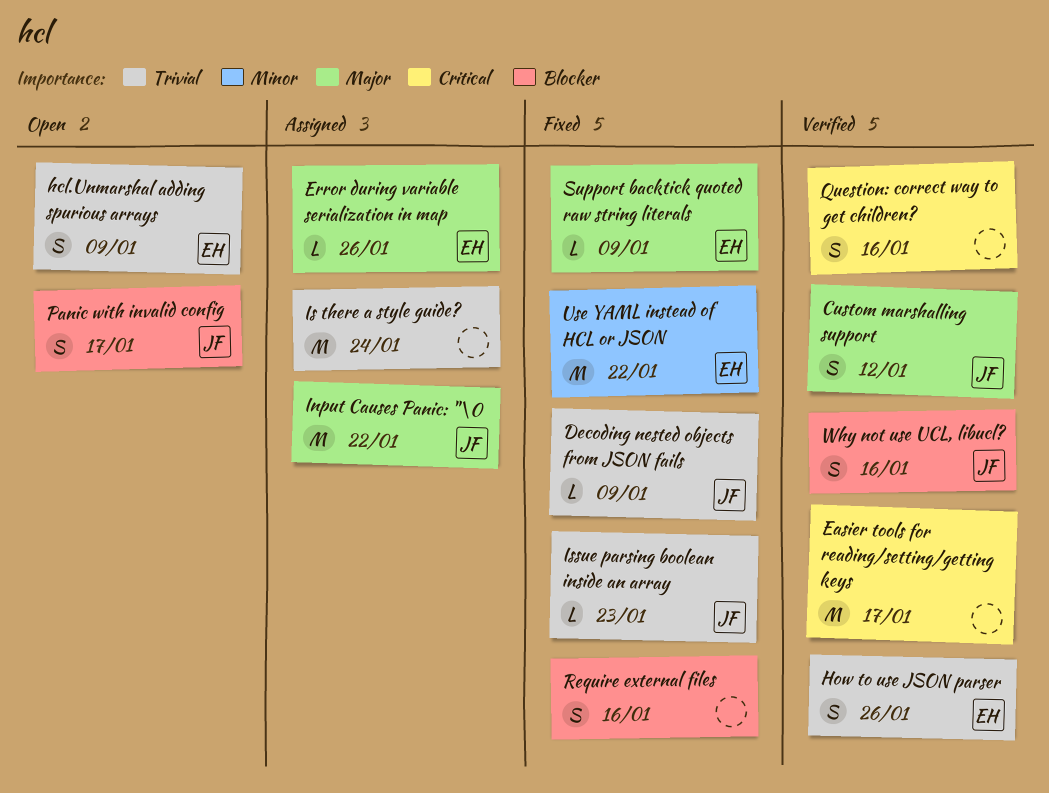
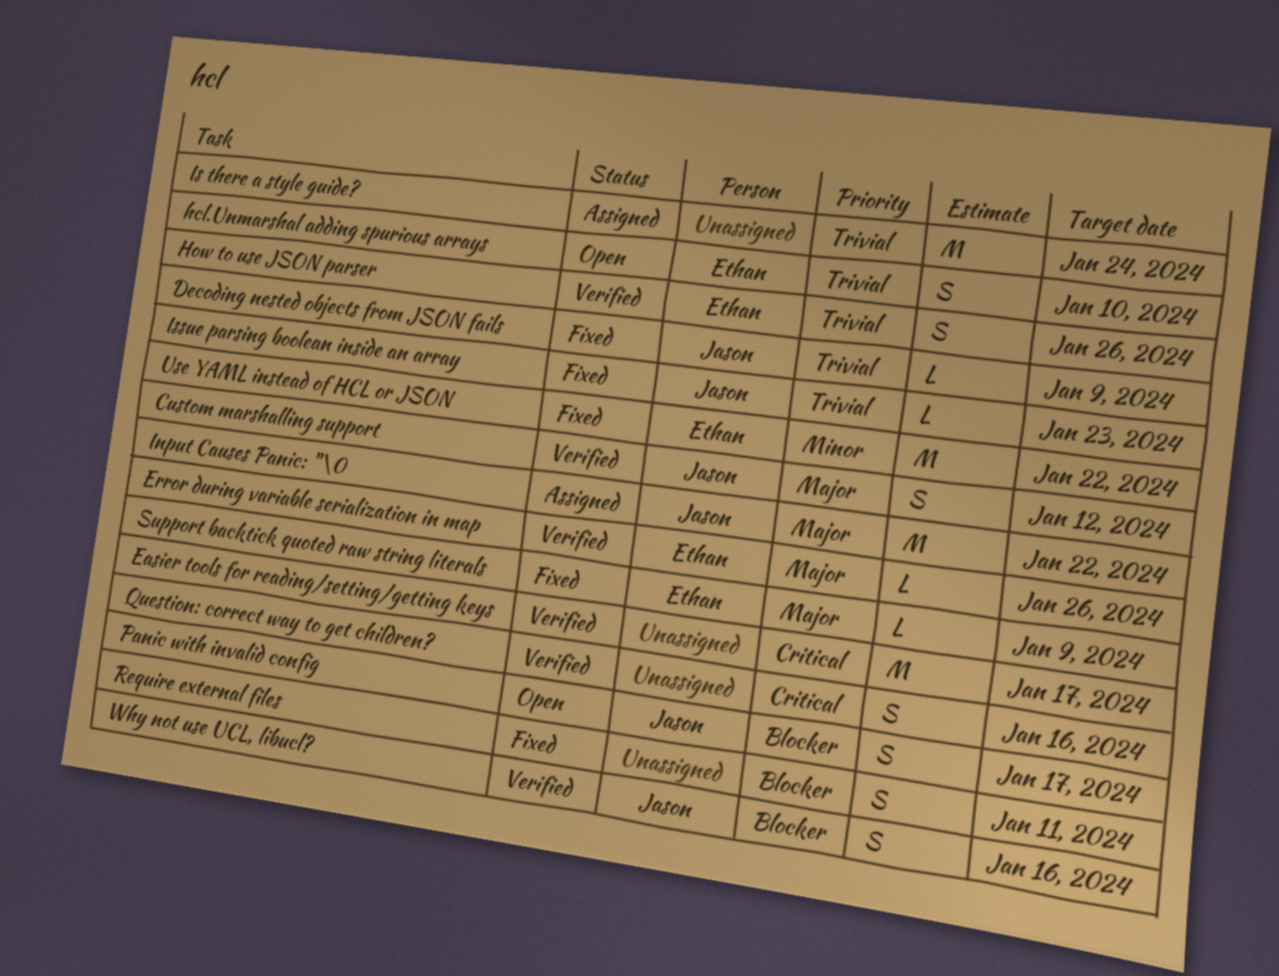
Error during variable serialization in map, status: Assigned -> Verified
hcl.Unmarshal adding spurious arrays, due: Jan 9 -> Jan 10
Require external files, due: Jan 16 -> Jan 11

